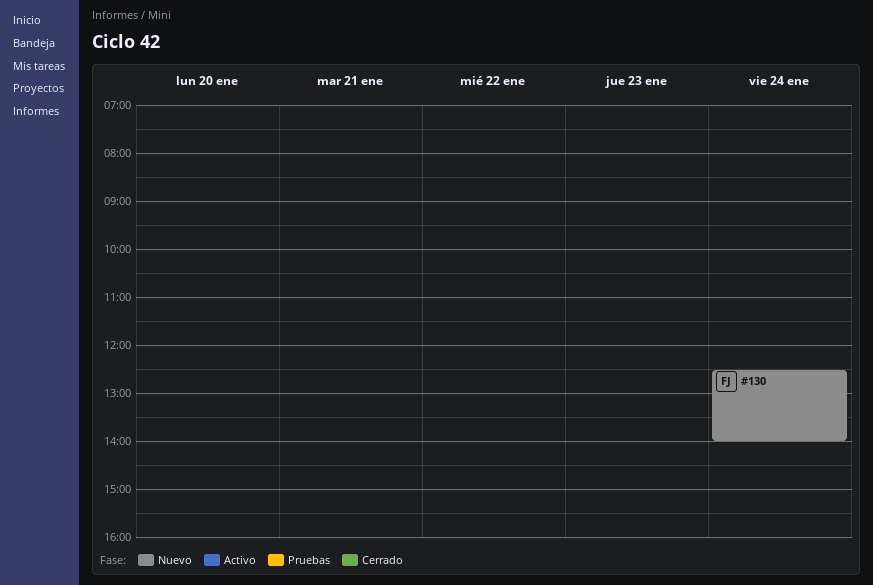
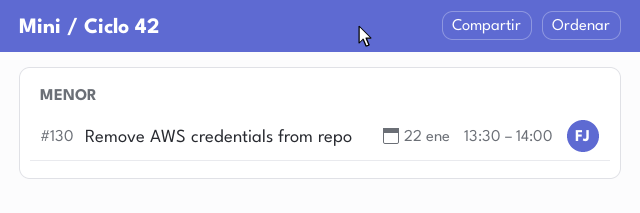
#130, day: Jan 24 -> Jan 22
#130, begins: 12:30 -> 13:30

